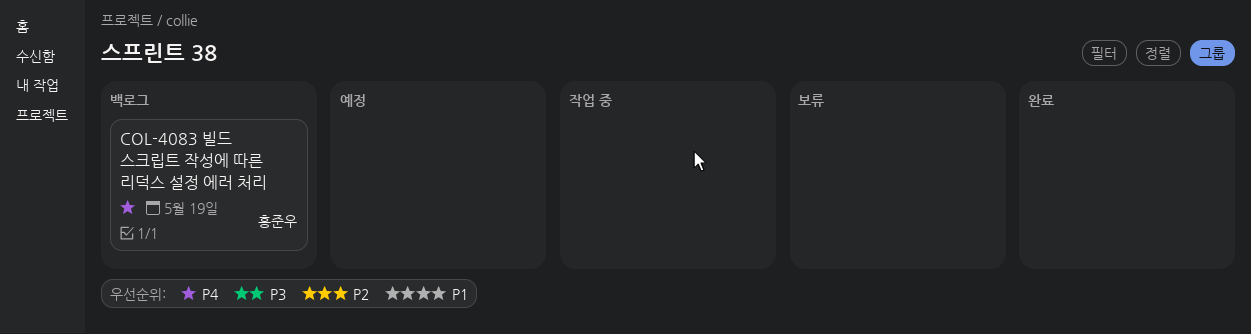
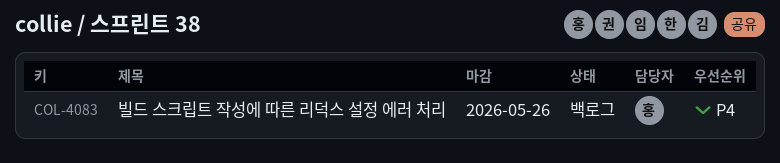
COL-4083, due: May 19 -> May 26

